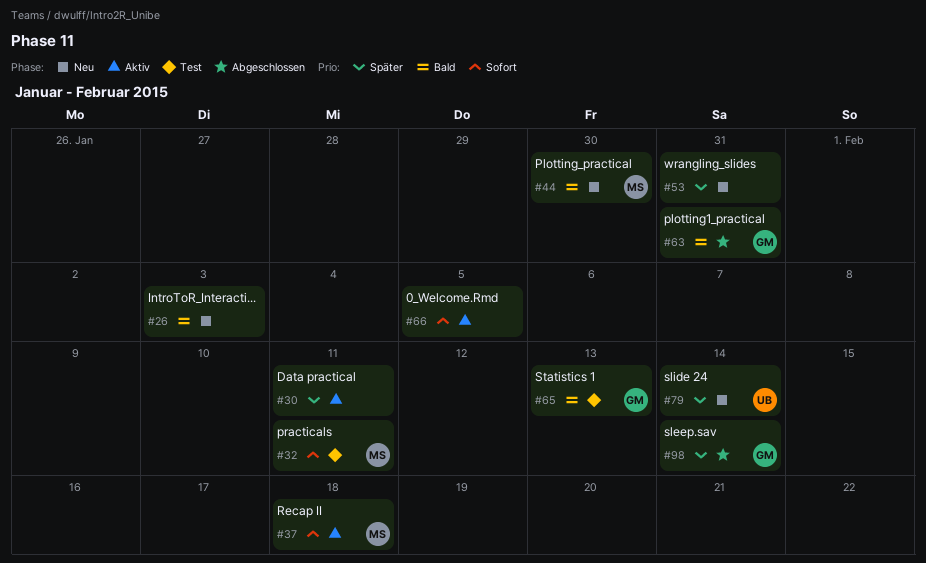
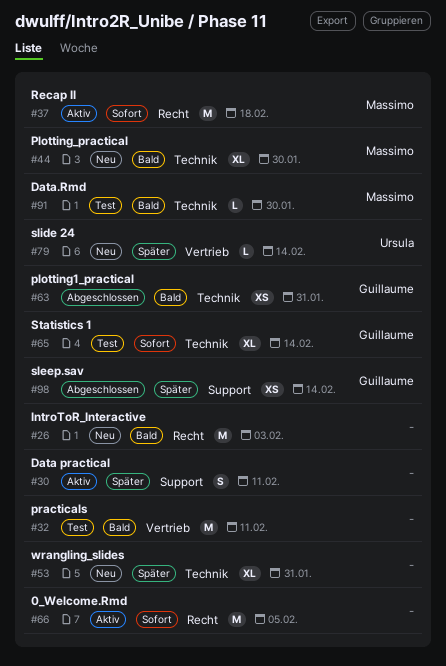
#32, owner: Massimo -> none
#32, priority: Sofort -> Bald
#65, priority: Bald -> Sofort
#65, due: Feb 13 -> Feb 14
#91: none -> present

